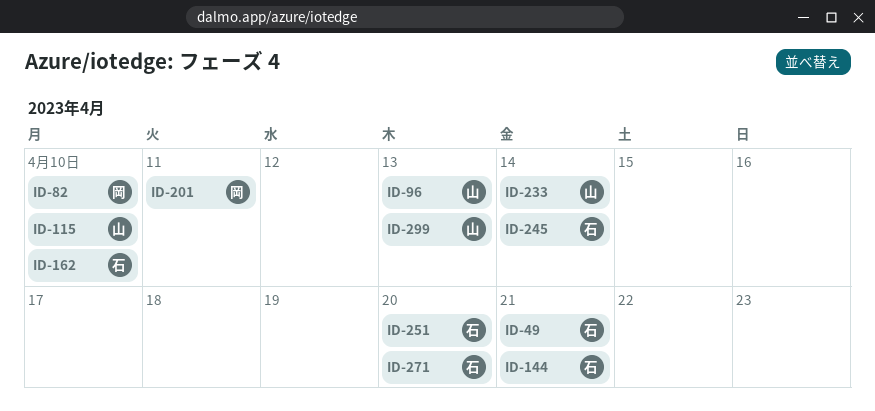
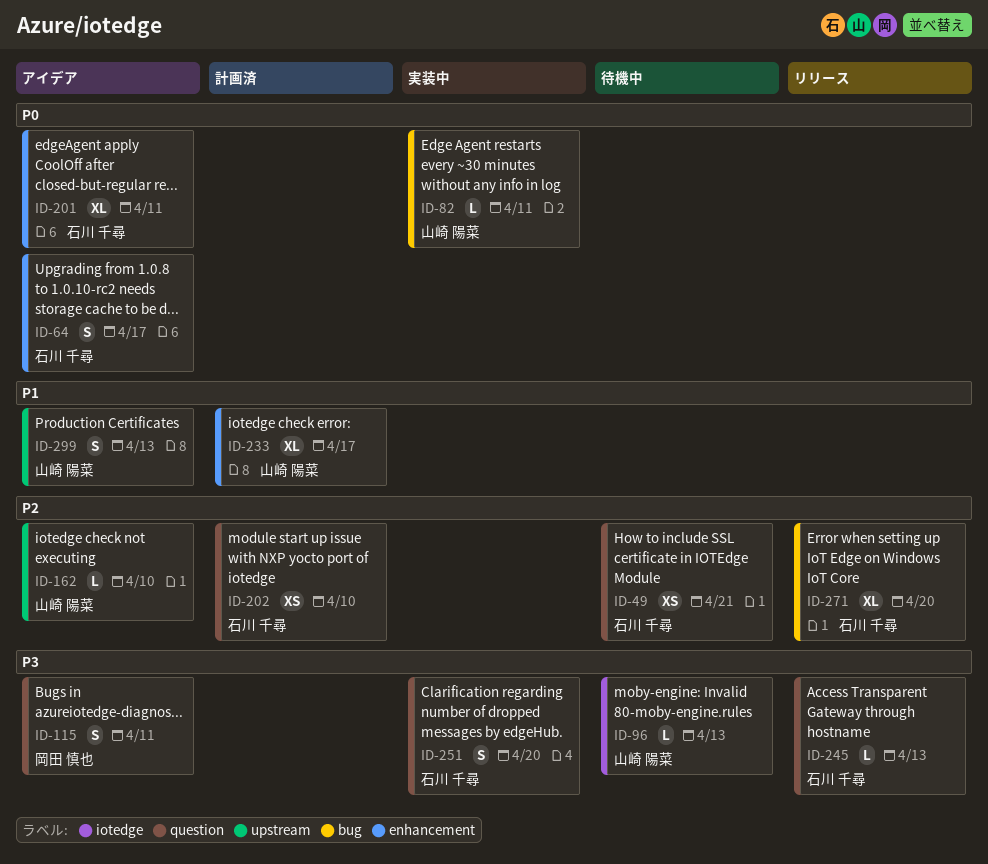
ID-64: none -> present
ID-82, owner: 岡田 慎也 -> 山崎 陽菜
ID-82, due: Apr 10 -> Apr 11
ID-115, owner: 山崎 陽菜 -> 岡田 慎也
ID-115, due: Apr 10 -> Apr 11
ID-144: present -> none
ID-162, owner: 石川 千尋 -> 山崎 陽菜
ID-201, owner: 岡田 慎也 -> 石川 千尋
ID-202: none -> present
ID-233, due: Apr 14 -> Apr 17
ID-245, due: Apr 14 -> Apr 13

